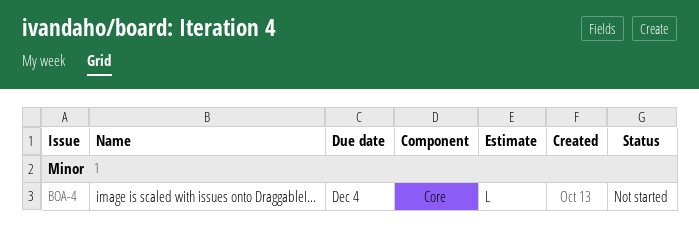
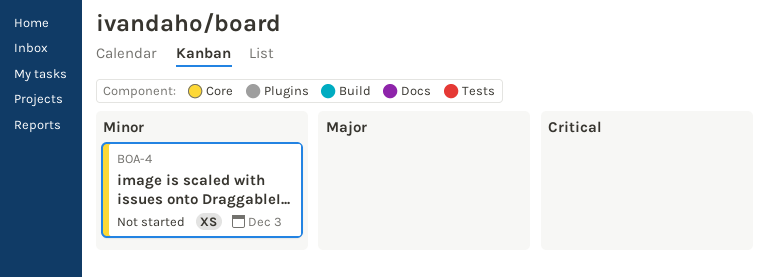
BOA-4, estimate: L -> XS
BOA-4, due: Dec 4 -> Dec 3

